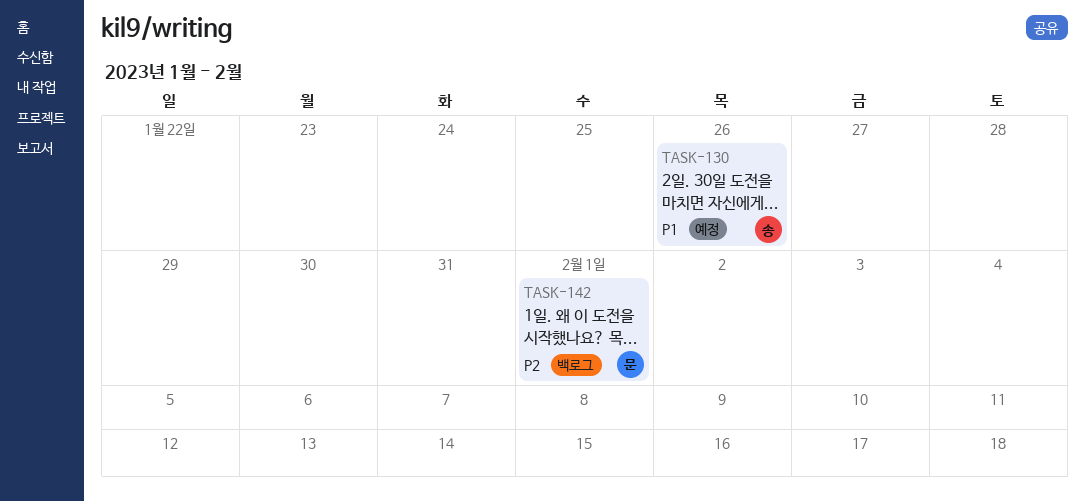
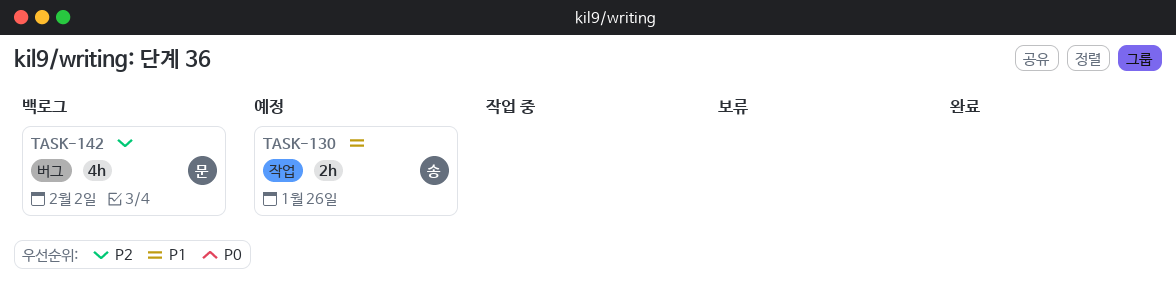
TASK-142, due: Feb 1 -> Feb 2

